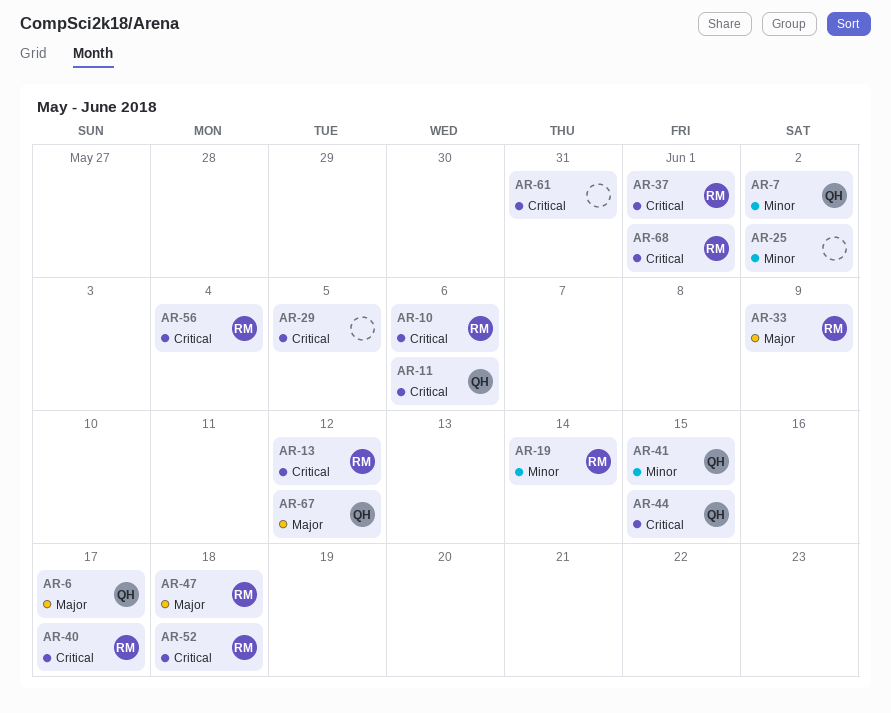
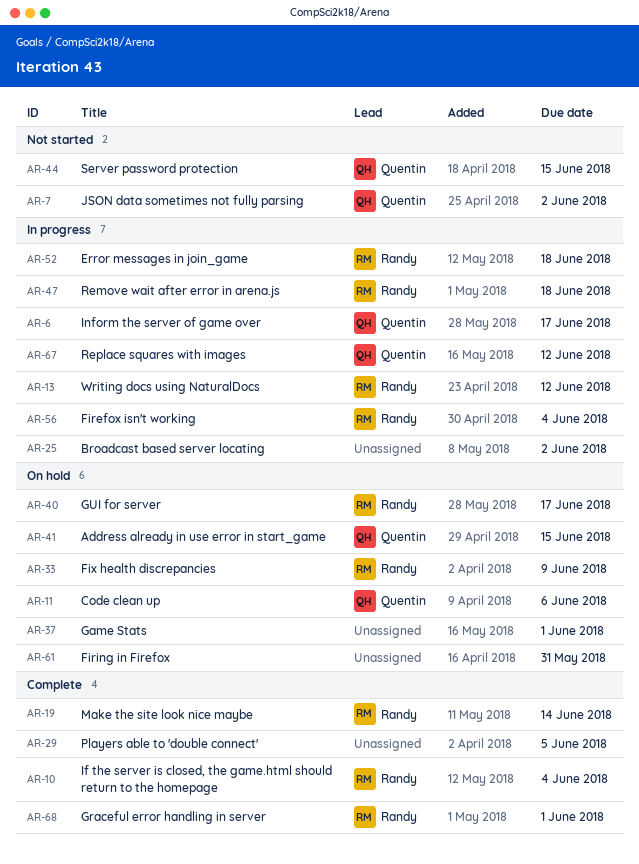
AR-10, due: Jun 6 -> Jun 4
AR-37, owner: Randy -> none

